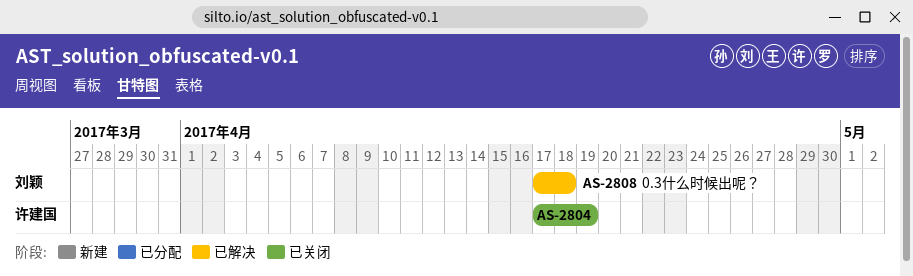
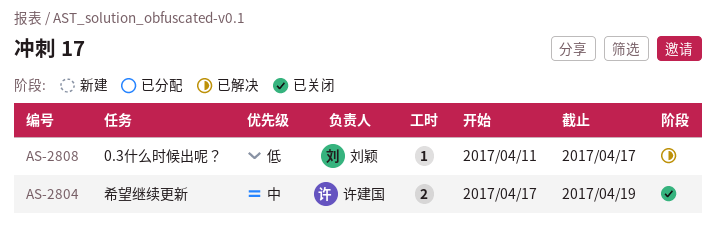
AS-2808, start: Apr 17 -> Apr 11
AS-2808, due: Apr 18 -> Apr 17

